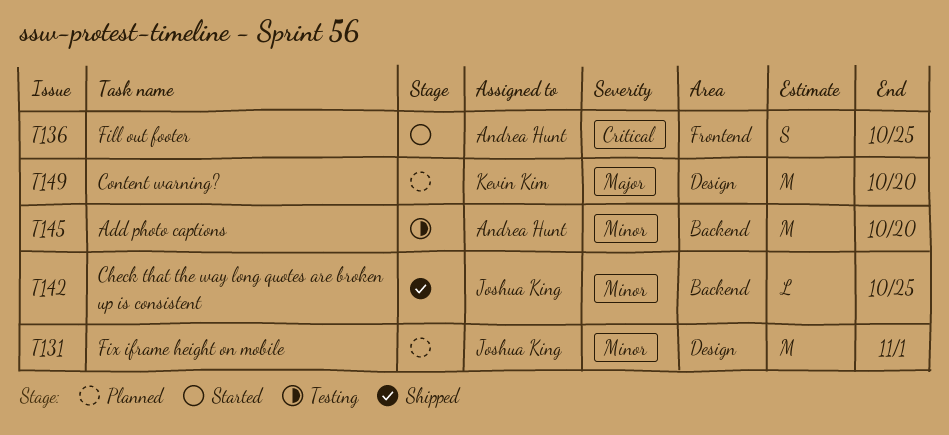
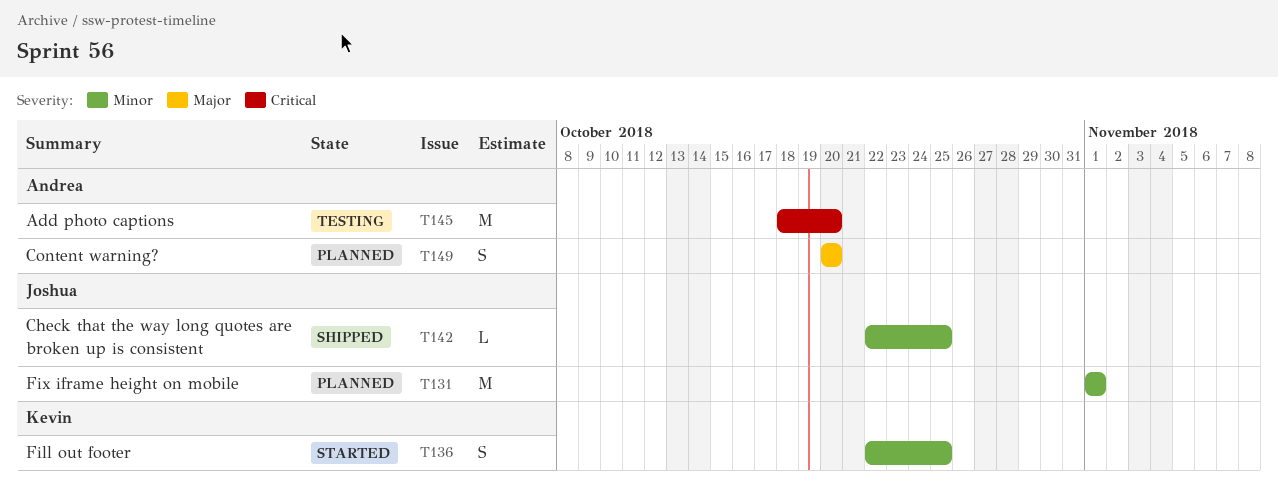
T136, owner: Andrea Hunt -> Kevin Kim
T136, priority: Critical -> Minor
T145, priority: Minor -> Critical
T149, owner: Kevin Kim -> Andrea Hunt
T149, estimate: M -> S

